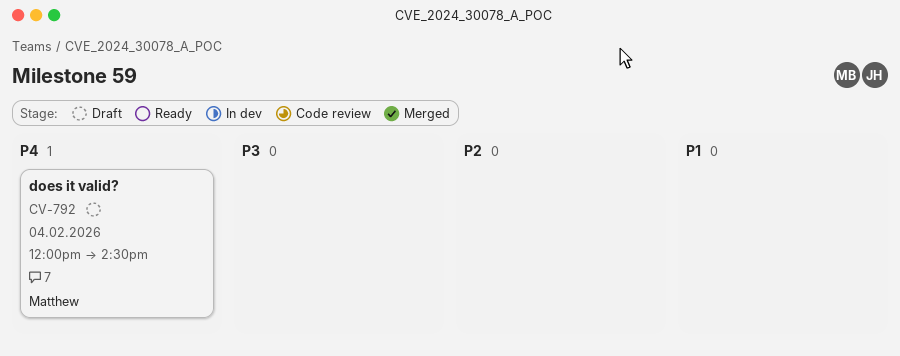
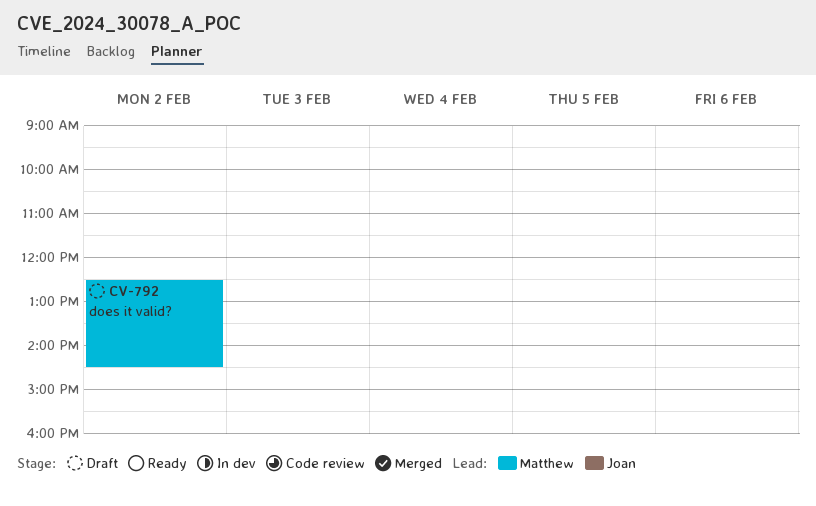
CV-792, day: Feb 4 -> Feb 2
CV-792, begins: 12:00 -> 12:30

